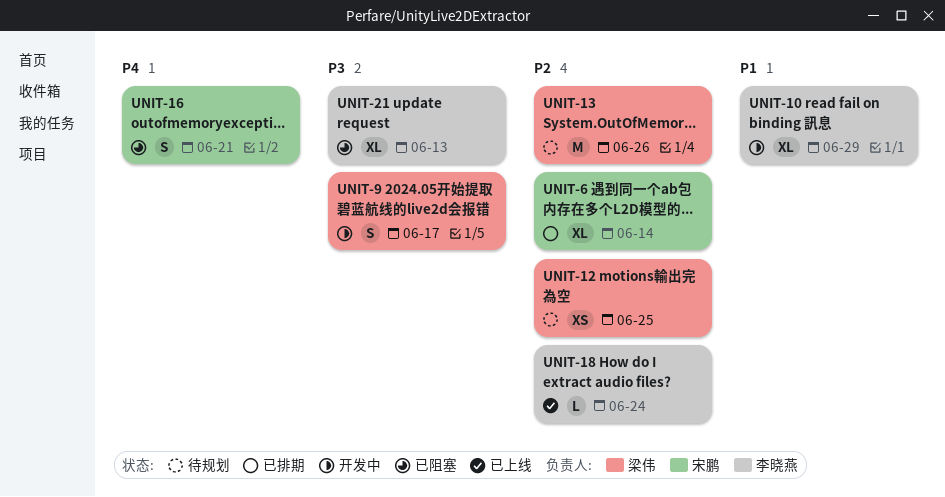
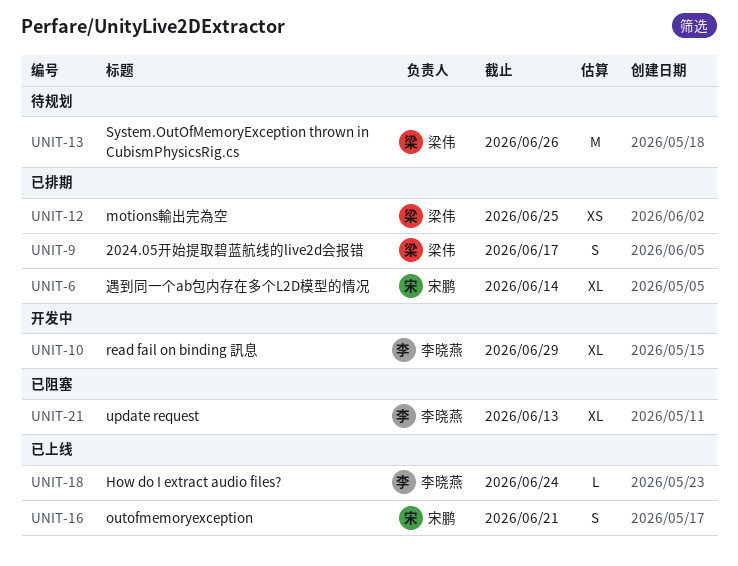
UNIT-9, status: 开发中 -> 已排期
UNIT-12, status: 待规划 -> 已排期
UNIT-16, status: 已阻塞 -> 已上线

